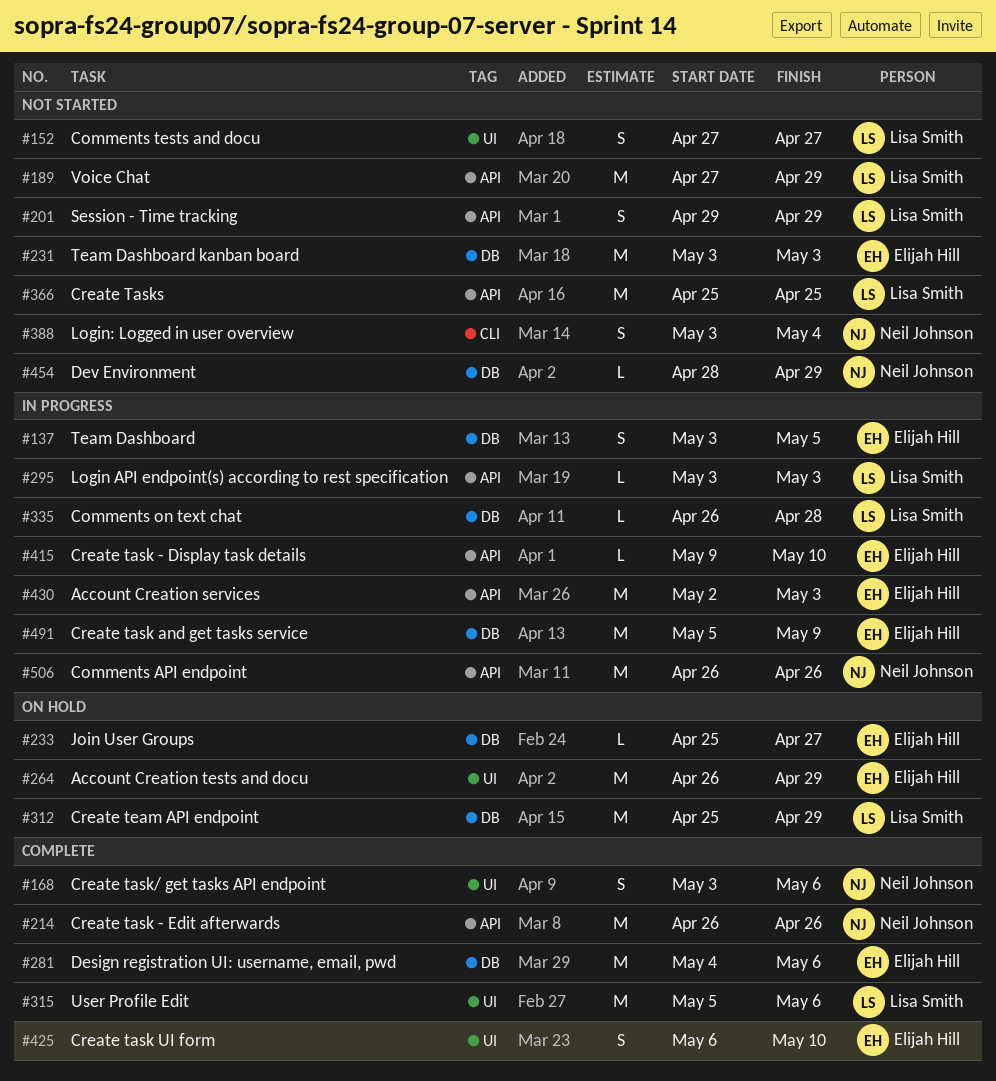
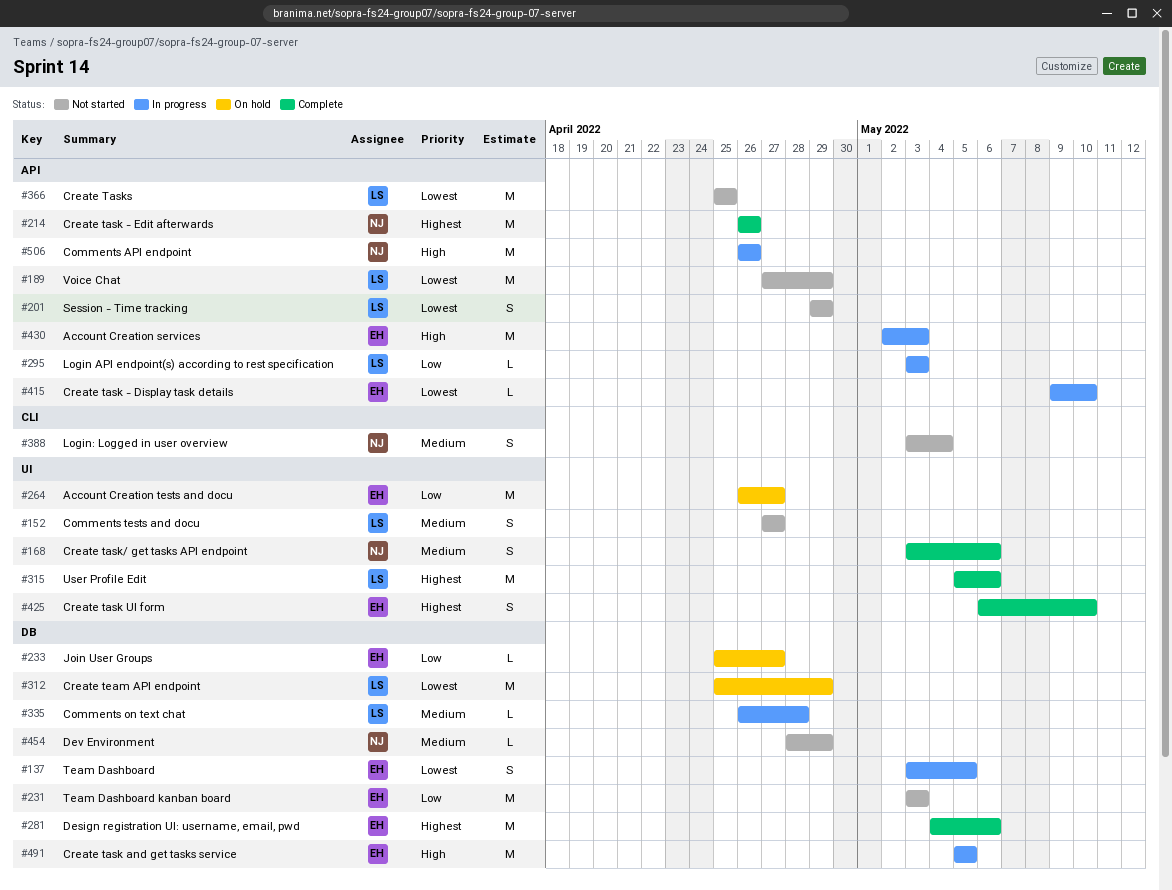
#264, due: Apr 29 -> Apr 27
#491, due: May 9 -> May 5

